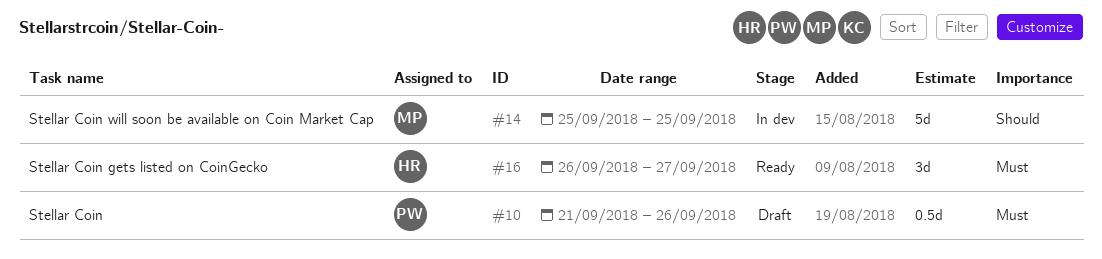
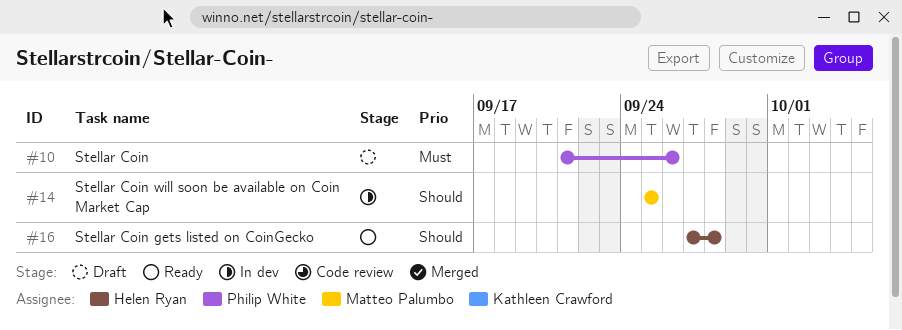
#16, priority: Must -> Should
#16, start: Sep 26 -> Sep 27
#16, due: Sep 27 -> Sep 28

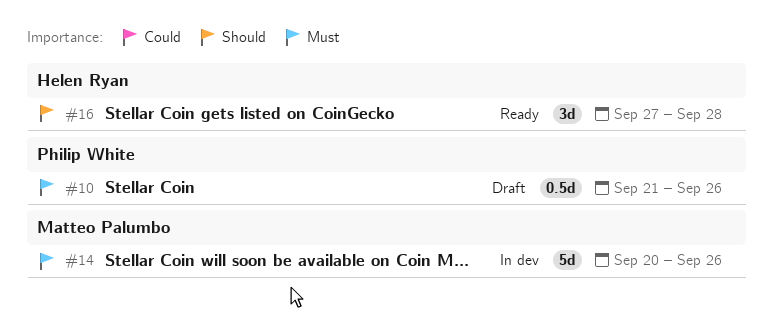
#14, priority: Should -> Must
#14, start: Sep 25 -> Sep 20
#14, due: Sep 25 -> Sep 26

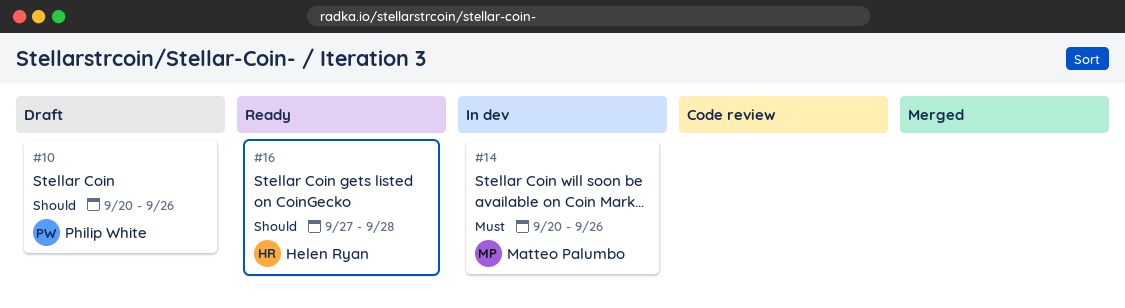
#10, priority: Must -> Should
#10, start: Sep 21 -> Sep 20

